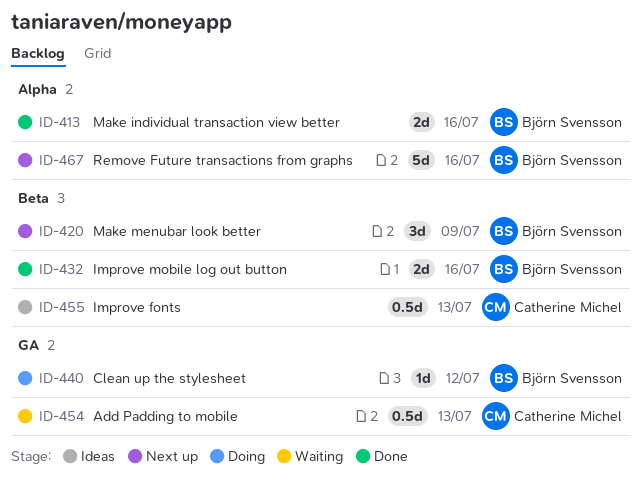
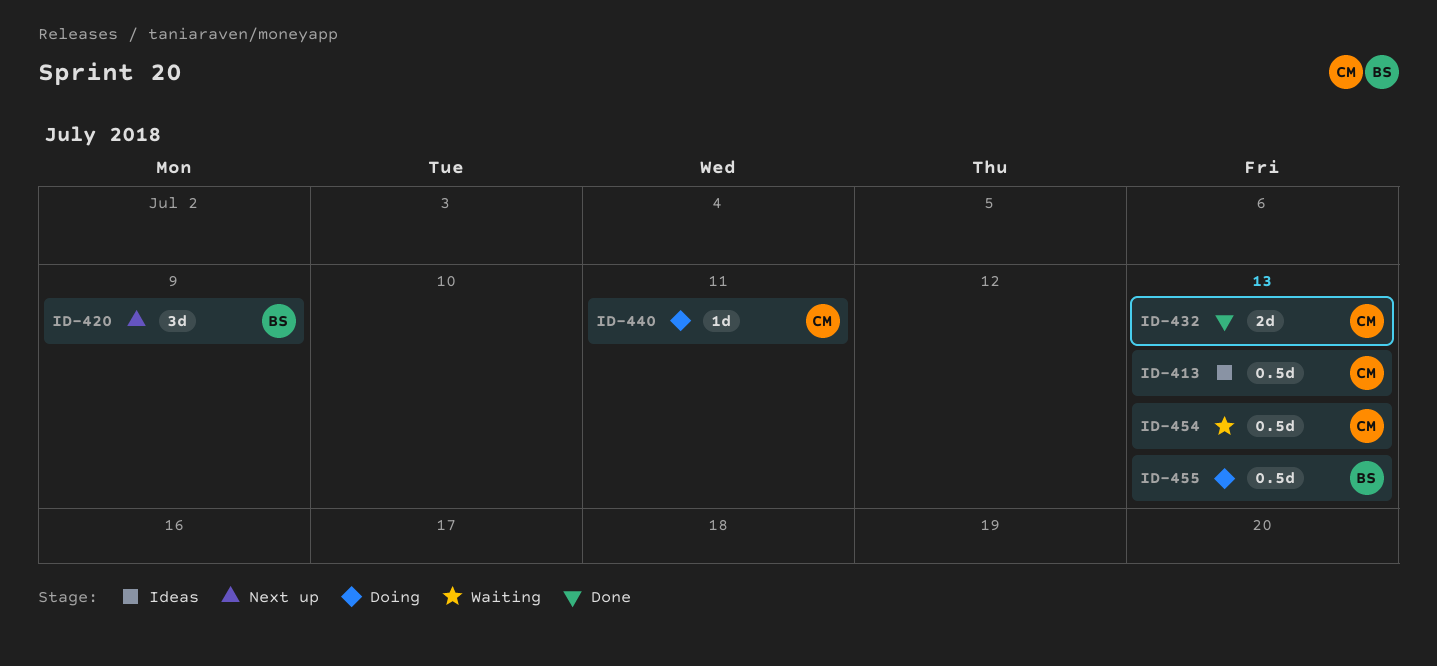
ID-413, status: Done -> Ideas
ID-413, owner: Björn Svensson -> Catherine Michel
ID-413, estimate: 2d -> 0.5d
ID-413, due: Jul 16 -> Jul 13
ID-432, owner: Björn Svensson -> Catherine Michel
ID-432, due: Jul 16 -> Jul 13
ID-440, owner: Björn Svensson -> Catherine Michel
ID-440, due: Jul 12 -> Jul 11
ID-455, status: Ideas -> Doing
ID-455, owner: Catherine Michel -> Björn Svensson
ID-467: present -> none

